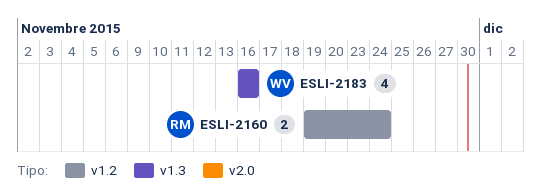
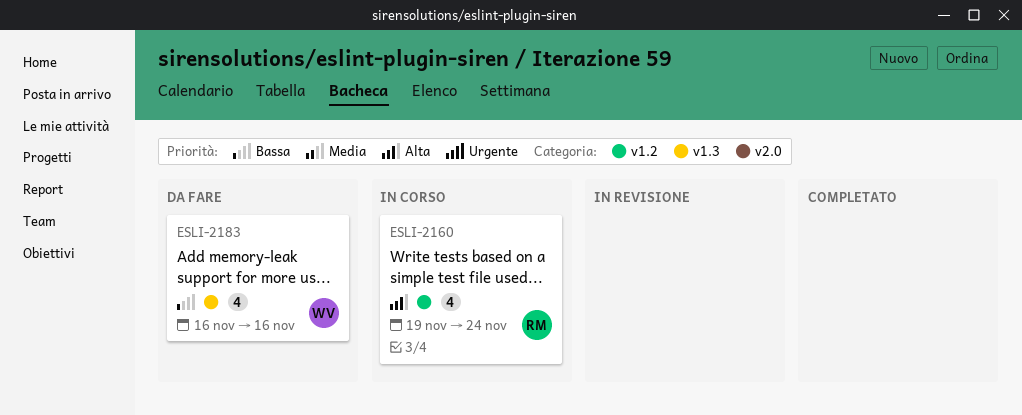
ESLI-2160, estimate: 2 -> 4

